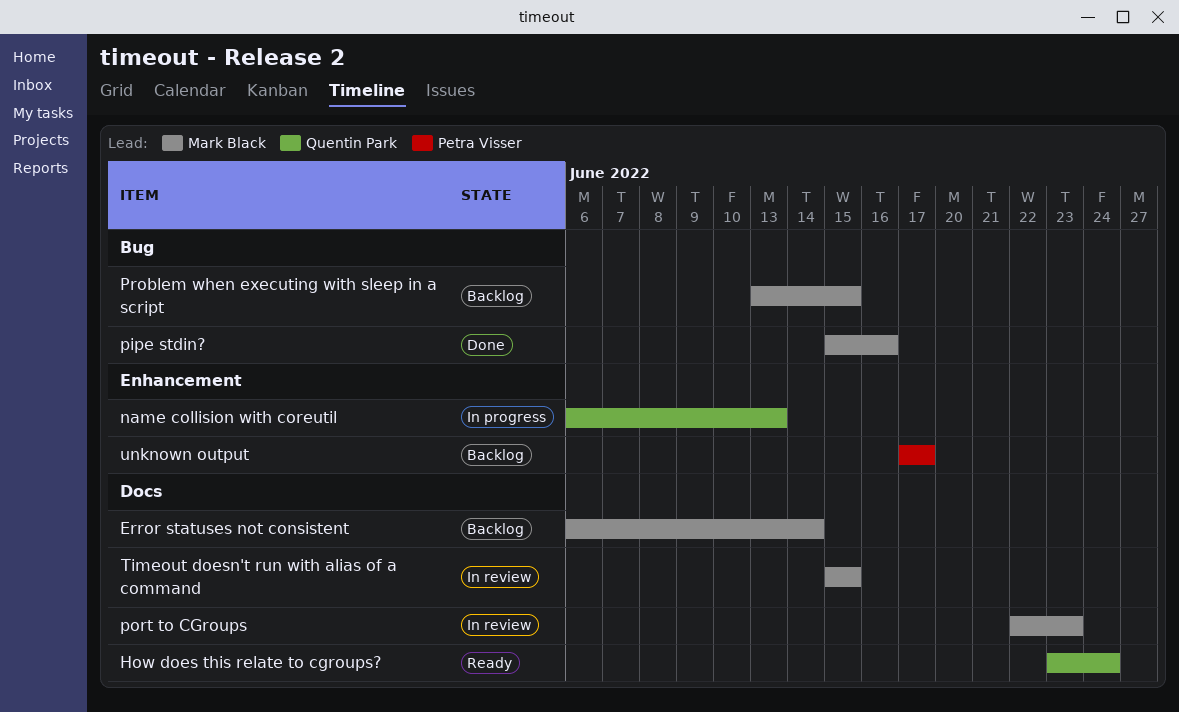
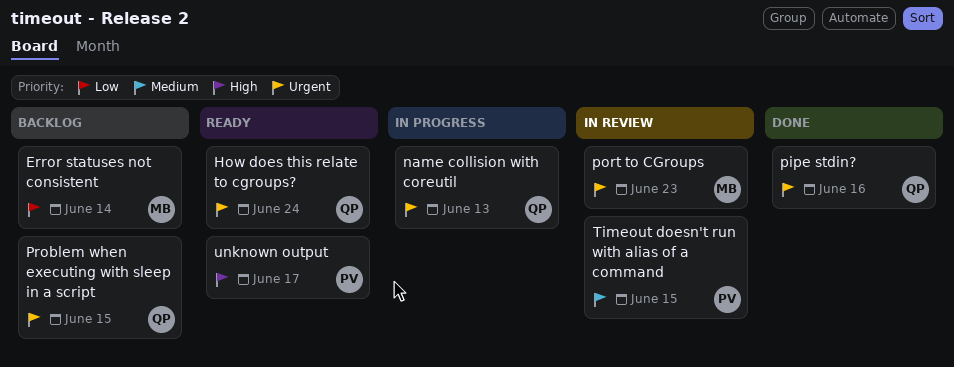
pipe stdin?, owner: Mark Black -> Quentin Park
Problem when executing with sleep in a script, owner: Mark Black -> Quentin Park
Timeout doesn't run with alias of a command, owner: Mark Black -> Petra Visser
unknown output, status: Backlog -> Ready

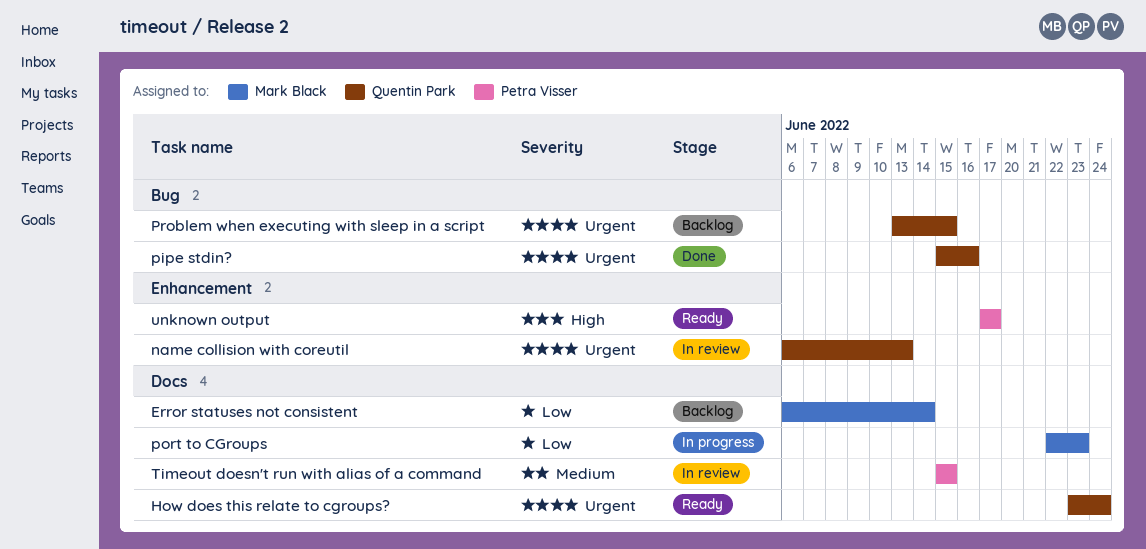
name collision with coreutil, status: In progress -> In review
port to CGroups, status: In review -> In progress
port to CGroups, priority: Urgent -> Low

